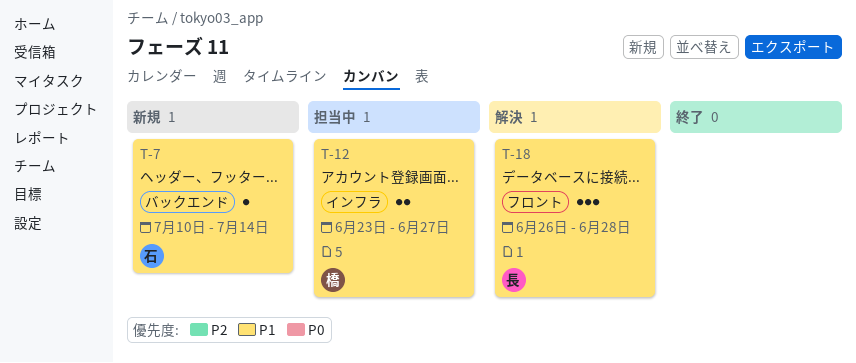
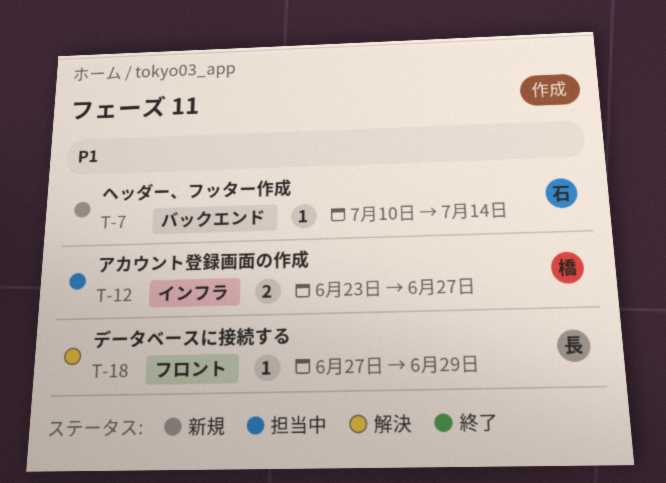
T-18, estimate: 3 -> 1
T-18, start: Jun 26 -> Jun 27
T-18, due: Jun 28 -> Jun 29

